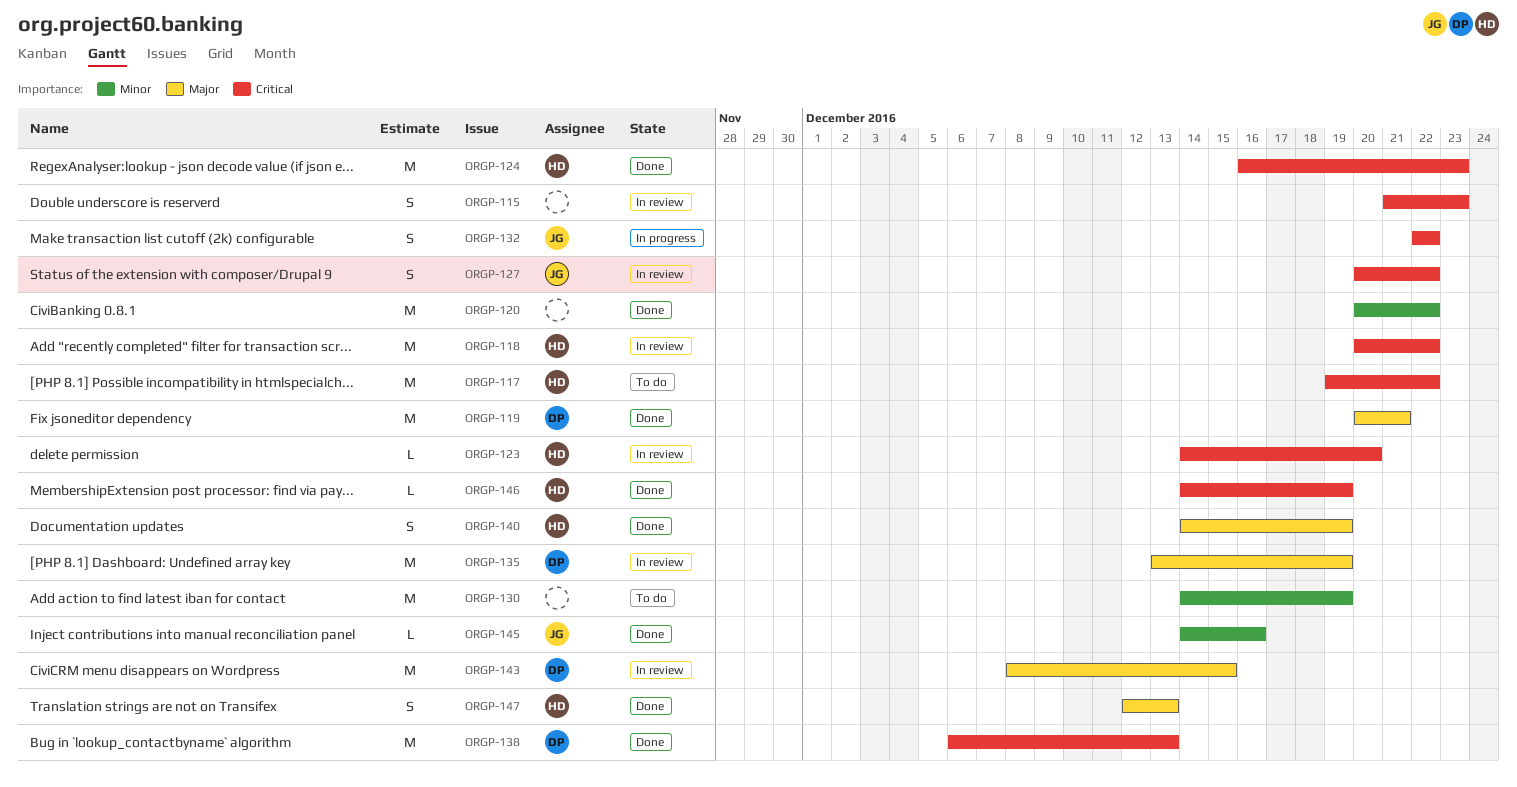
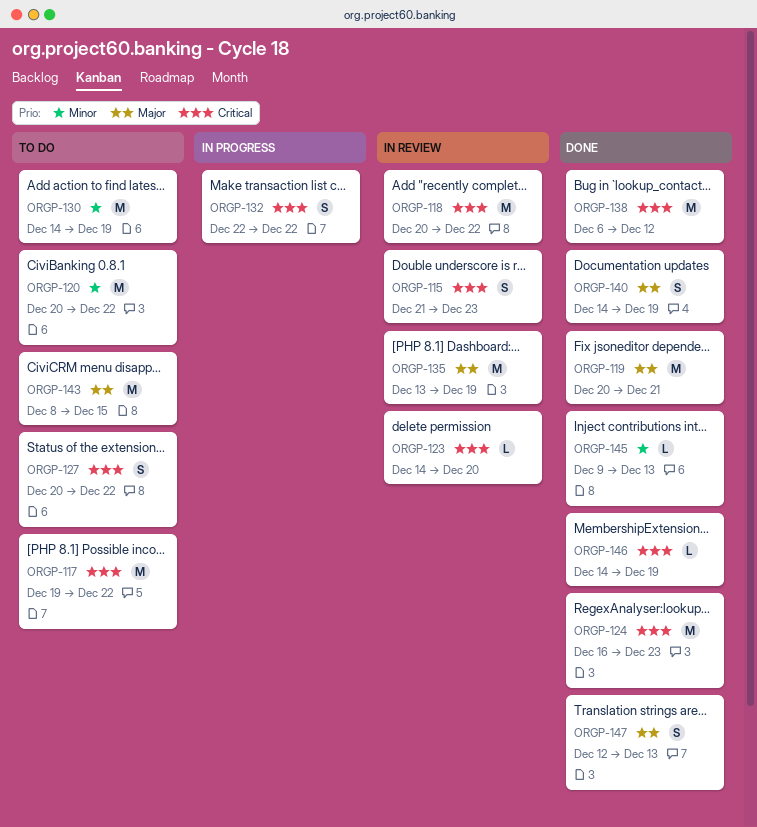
ORGP-120, status: Done -> To do
ORGP-127, status: In review -> To do
ORGP-138, due: Dec 13 -> Dec 12
ORGP-143, status: In review -> To do
ORGP-145, start: Dec 14 -> Dec 9
ORGP-145, due: Dec 16 -> Dec 13

